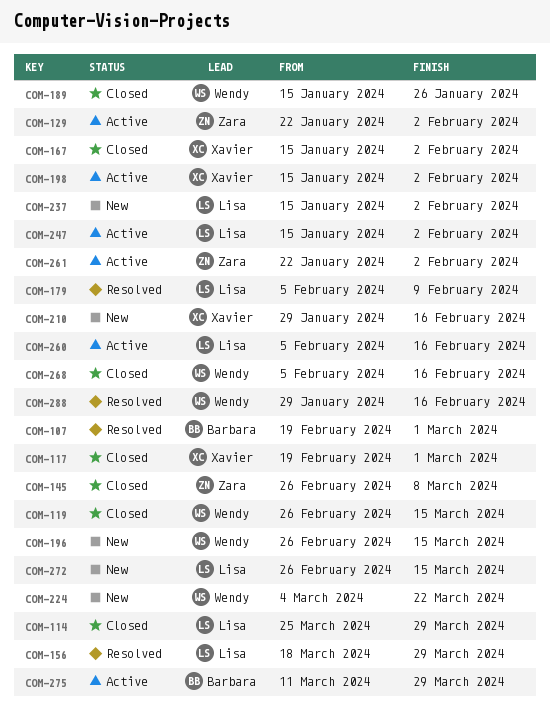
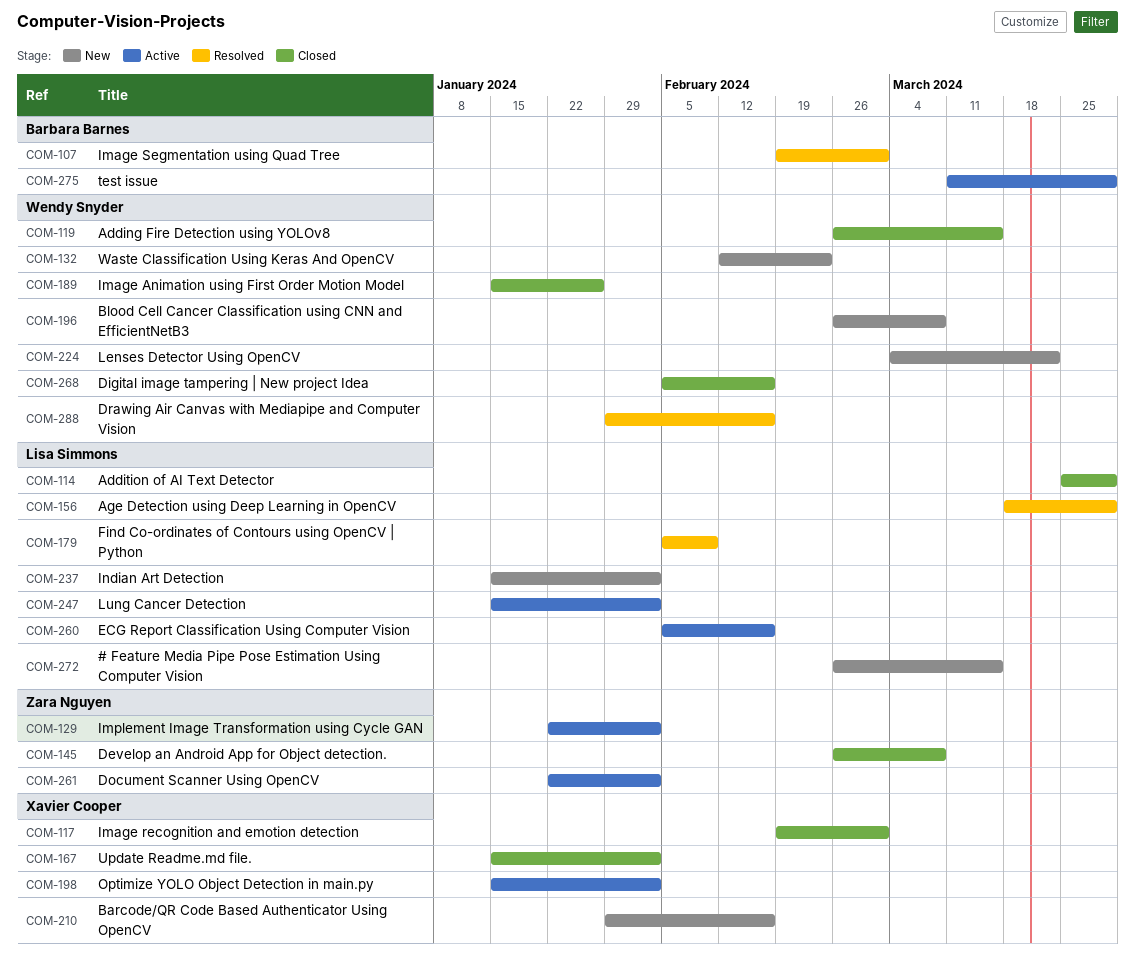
COM-132: none -> present
COM-196, due: Mar 15 -> Mar 8

